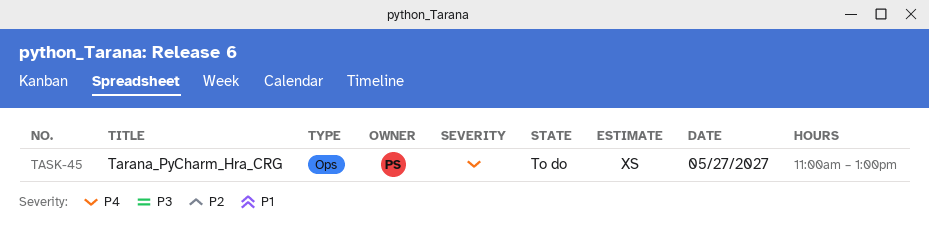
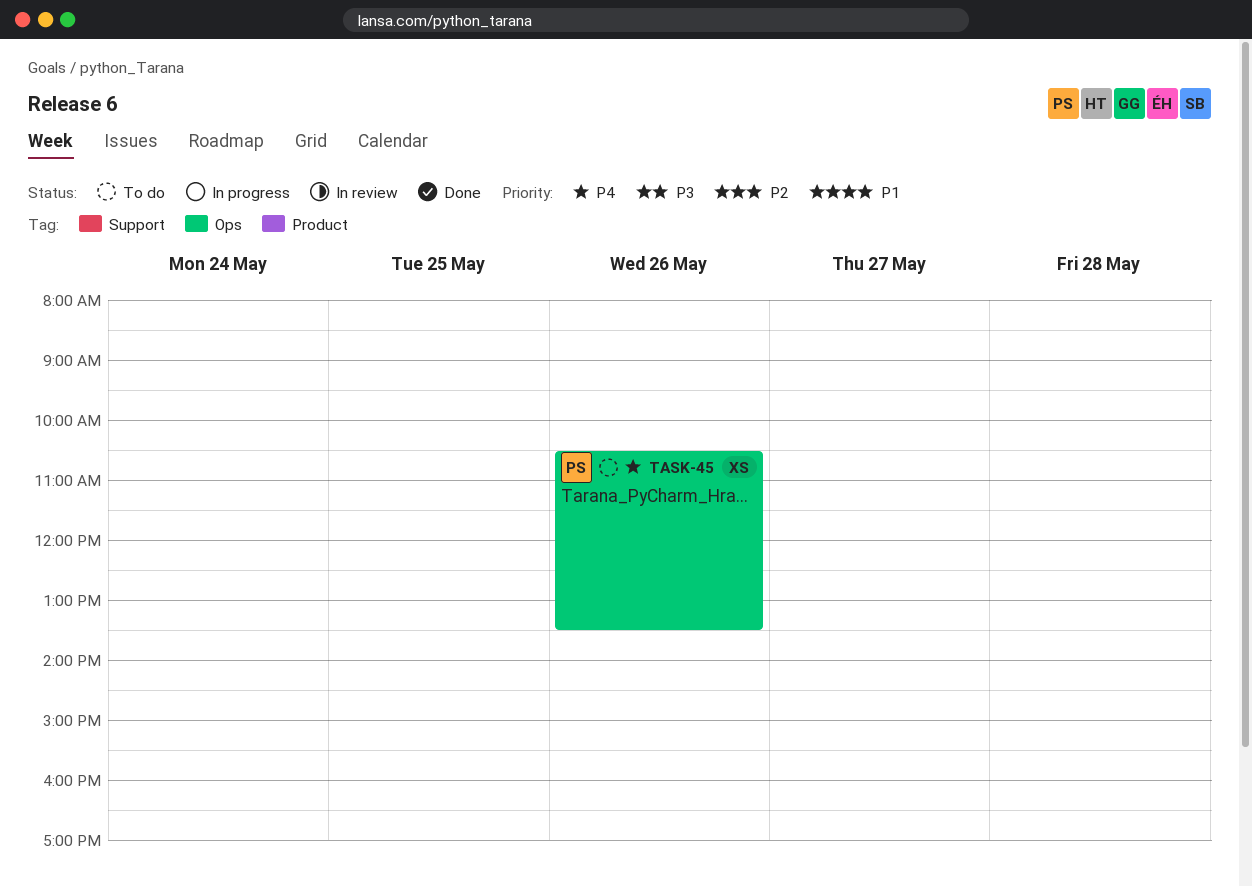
TASK-45, day: May 27 -> May 26
TASK-45, begins: 11:00 -> 10:30
TASK-45, ends: 13:00 -> 13:30

